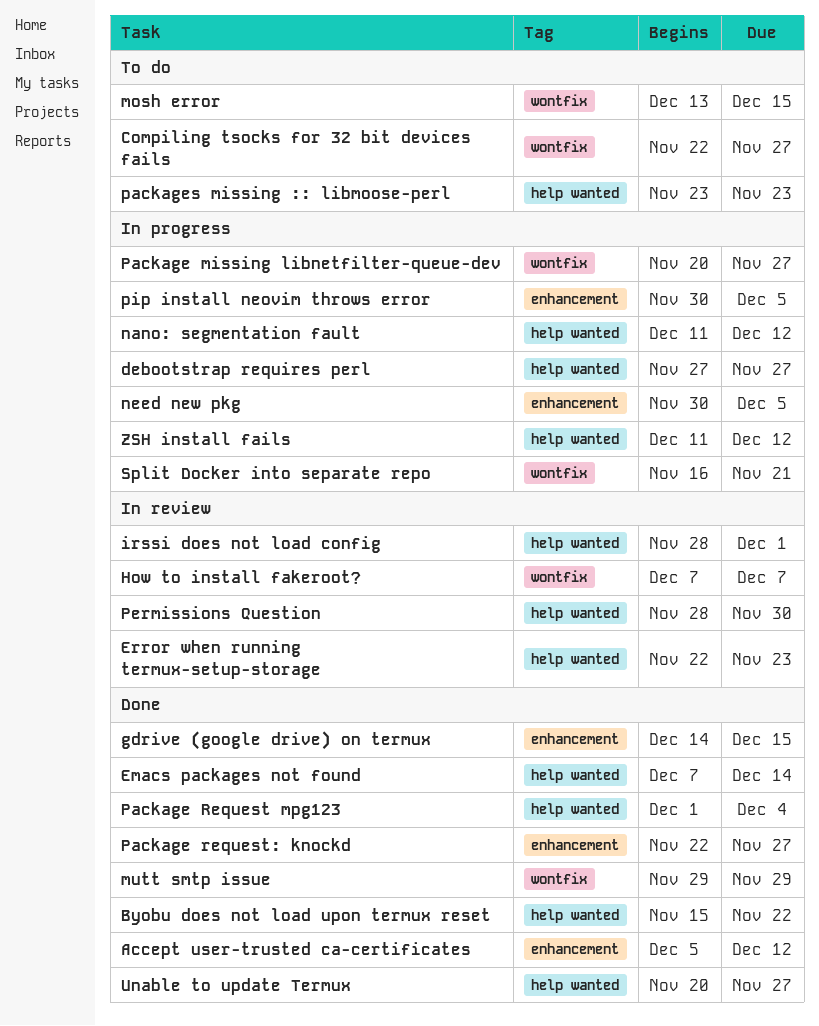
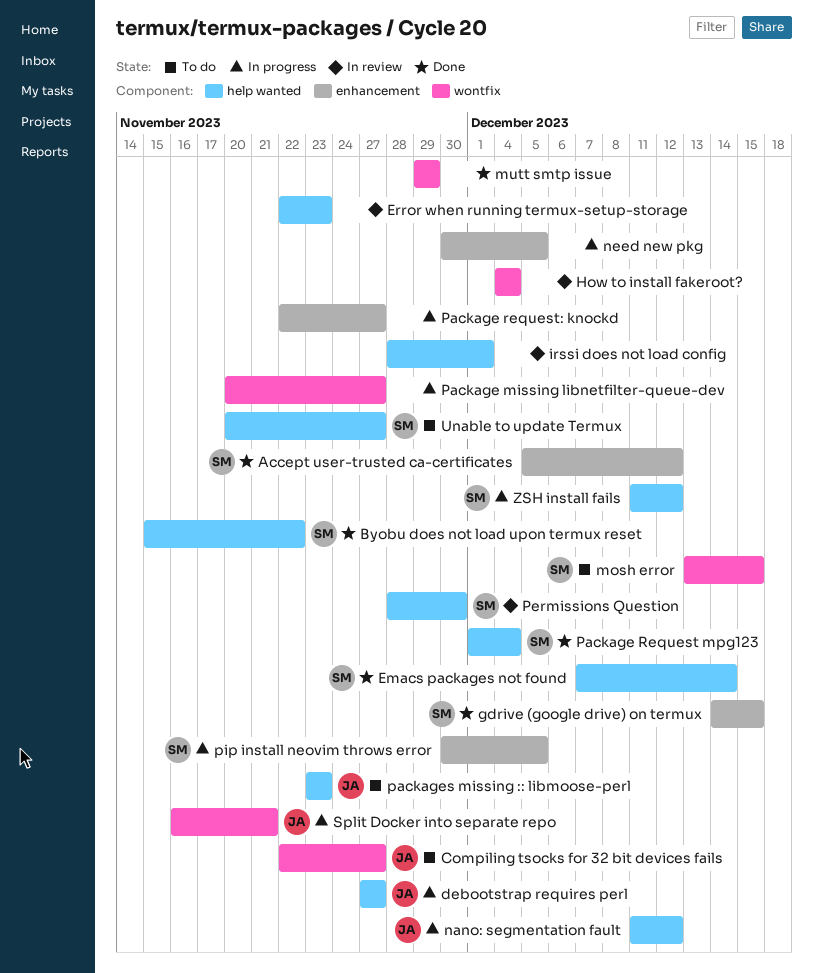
How to install fakeroot?, start: Dec 7 -> Dec 4
How to install fakeroot?, due: Dec 7 -> Dec 4
Package request: knockd, status: Done -> In progress
Unable to update Termux, status: Done -> To do

